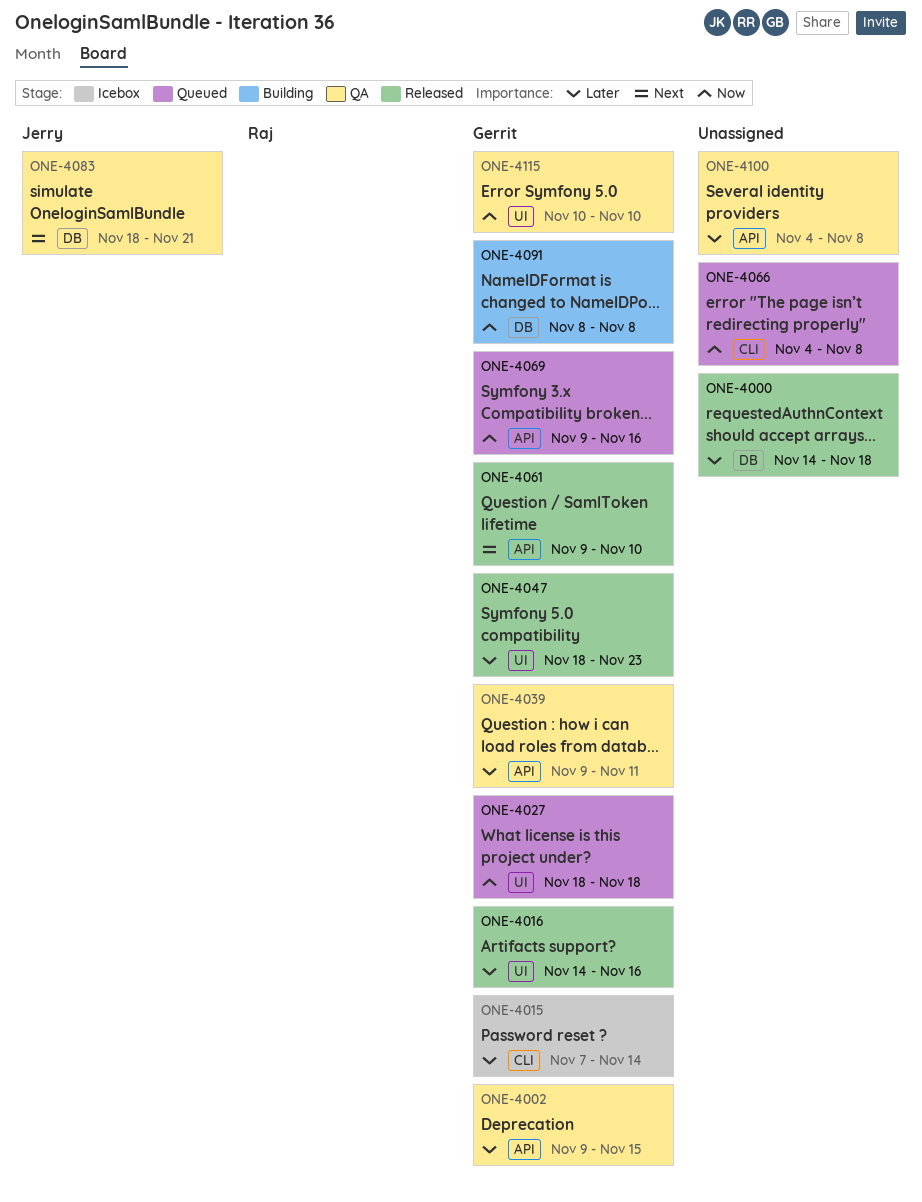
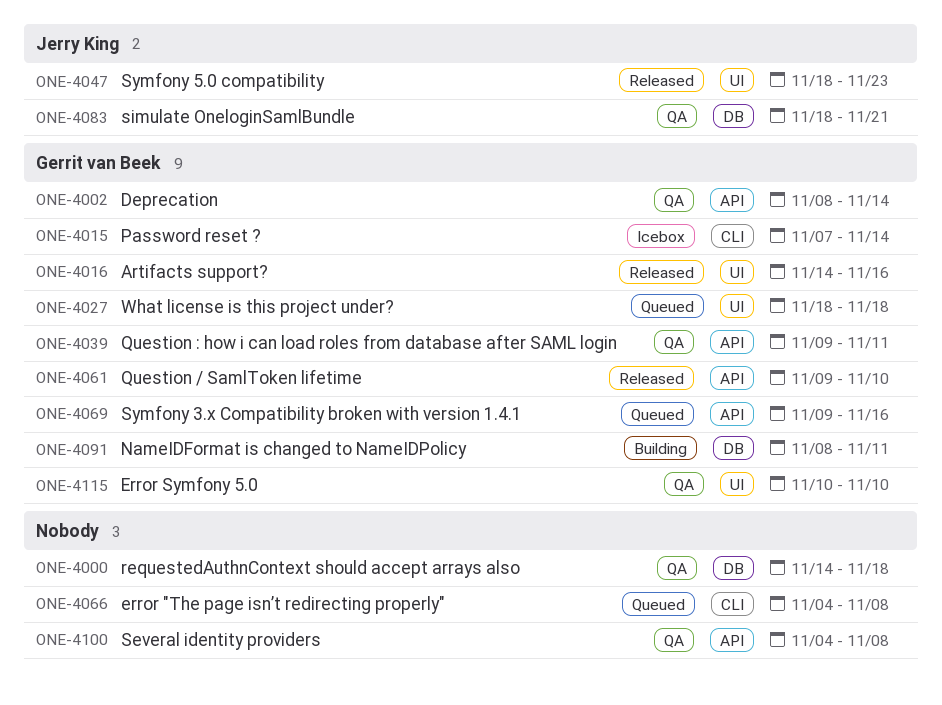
ONE-4000, status: Released -> QA
ONE-4002, start: Nov 9 -> Nov 8
ONE-4002, due: Nov 15 -> Nov 14
ONE-4047, owner: Gerrit van Beek -> Jerry King
ONE-4091, due: Nov 8 -> Nov 11

